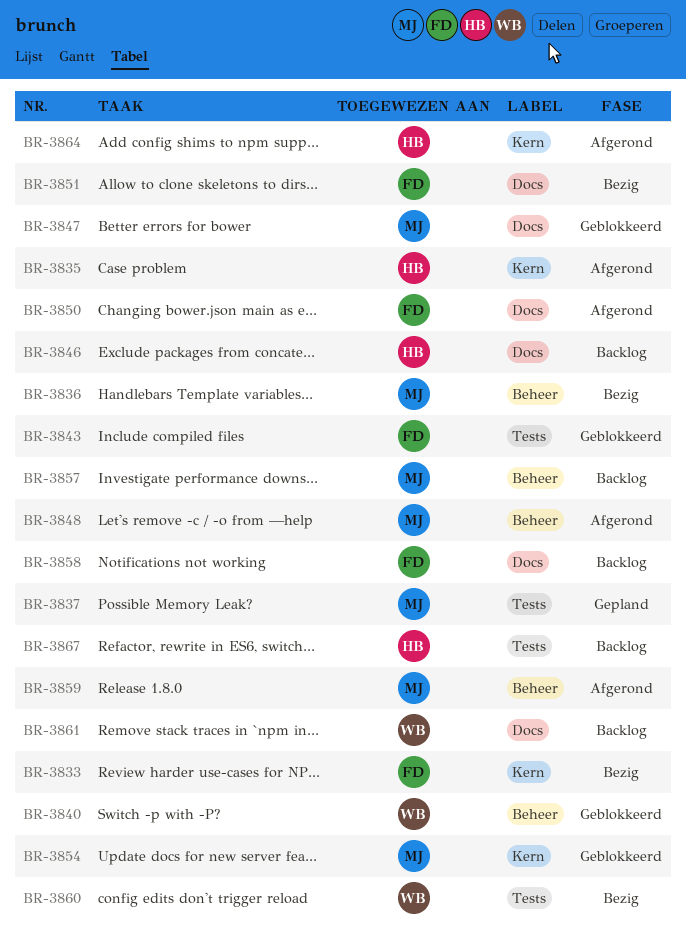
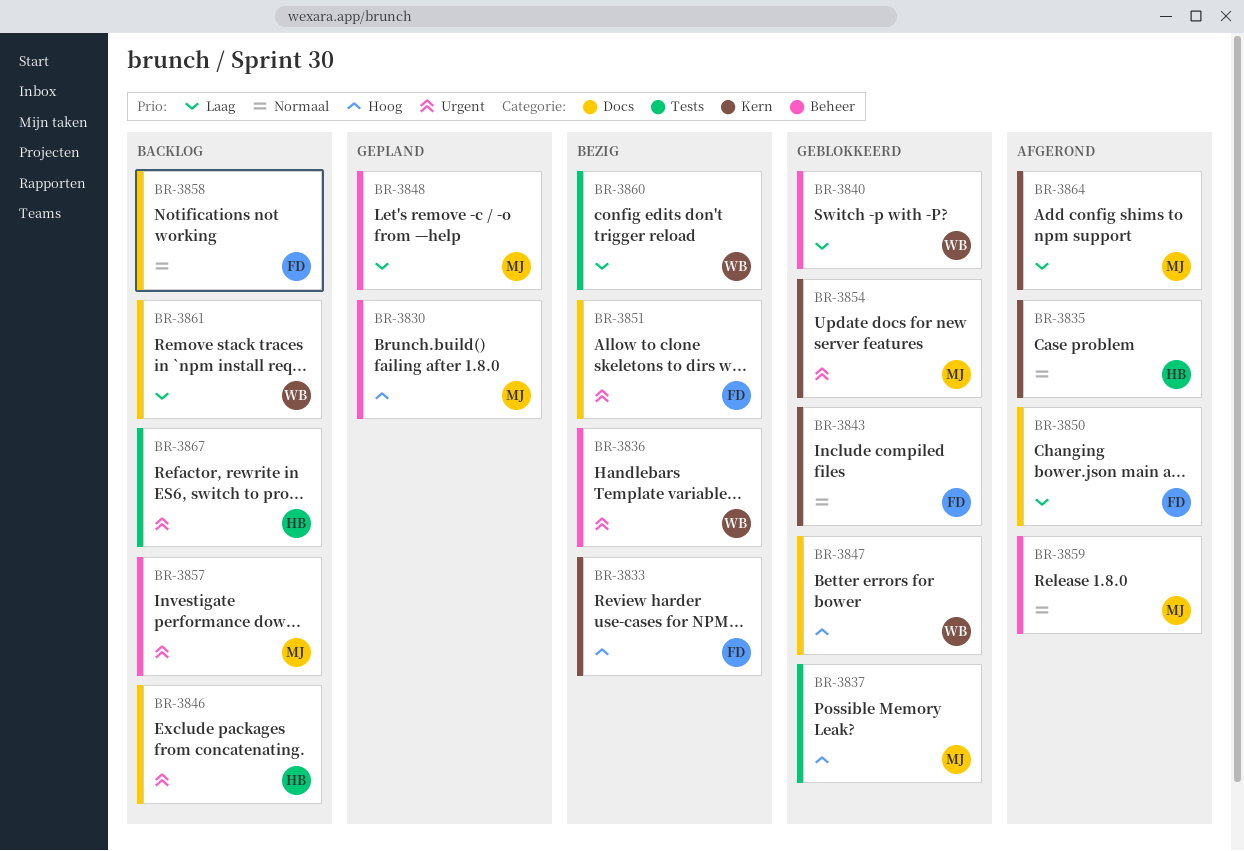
BR-3830: none -> present
BR-3836, owner: MJ -> WB
BR-3837, status: Gepland -> Geblokkeerd
BR-3843, label: Tests -> Kern
BR-3847, owner: MJ -> WB
BR-3848, status: Afgerond -> Gepland
BR-3864, owner: HB -> MJ

